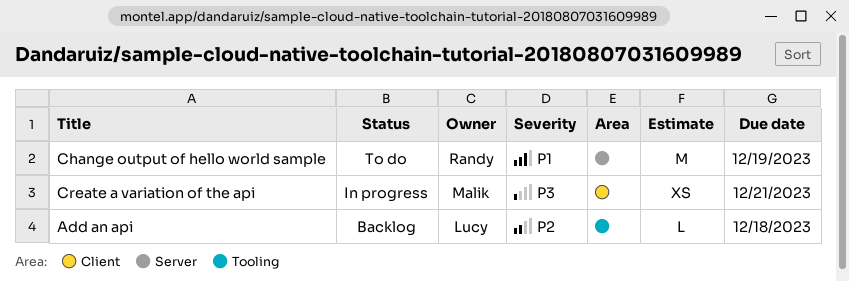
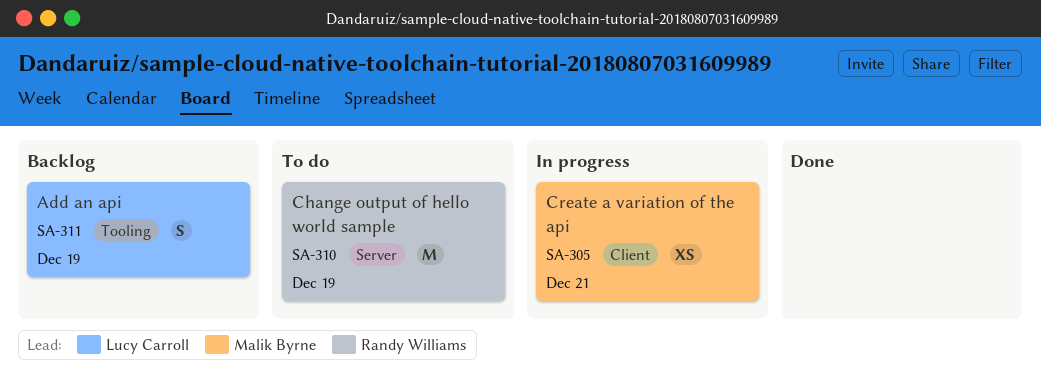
Add an api, estimate: L -> S
Add an api, due: Dec 18 -> Dec 19

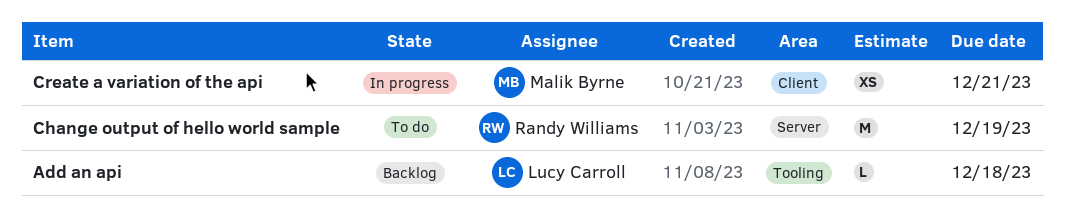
Add an api, estimate: S -> L
Add an api, due: Dec 19 -> Dec 18

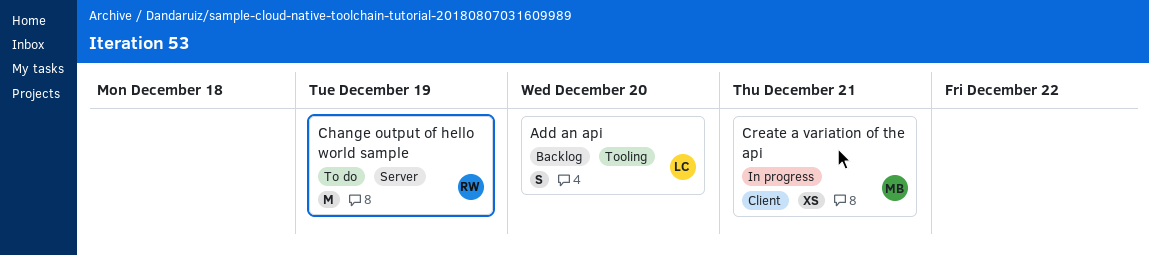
Add an api, estimate: L -> S
Add an api, due: Dec 18 -> Dec 20

